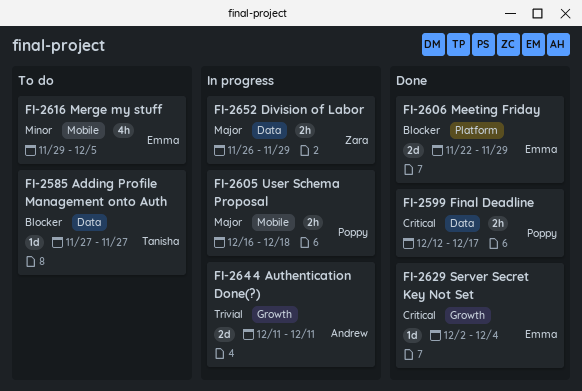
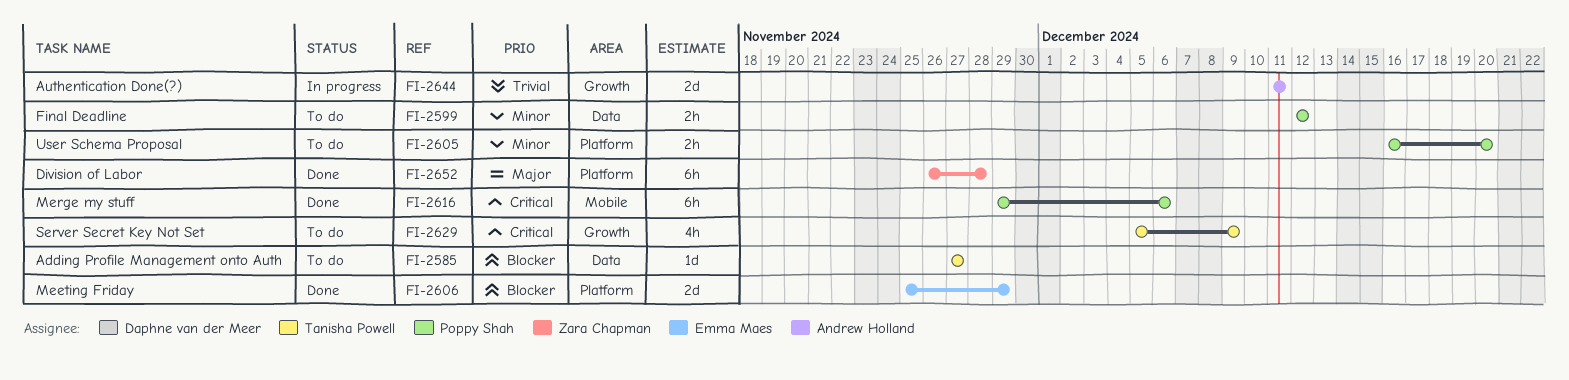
FI-2599, status: Done -> To do
FI-2599, priority: Critical -> Minor
FI-2599, due: Dec 17 -> Dec 12
FI-2605, status: In progress -> To do
FI-2605, priority: Major -> Minor
FI-2605, label: Mobile -> Platform
FI-2605, due: Dec 18 -> Dec 20
FI-2606, start: Nov 22 -> Nov 25
FI-2616, status: To do -> Done
FI-2616, owner: Emma Maes -> Poppy Shah
FI-2616, priority: Minor -> Critical
FI-2616, estimate: 4h -> 6h
FI-2616, due: Dec 5 -> Dec 6
FI-2629, status: Done -> To do
FI-2629, owner: Emma Maes -> Tanisha Powell
FI-2629, estimate: 1d -> 4h
FI-2629, start: Dec 2 -> Dec 5
FI-2629, due: Dec 4 -> Dec 9
FI-2652, status: In progress -> Done
FI-2652, label: Data -> Platform
FI-2652, estimate: 2h -> 6h
FI-2652, due: Nov 29 -> Nov 28

